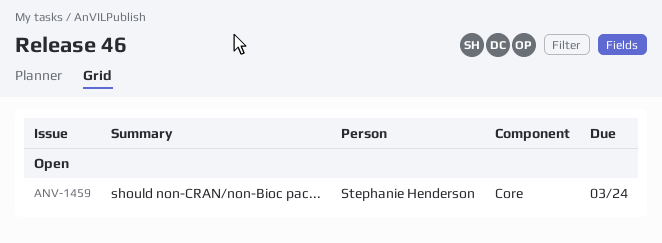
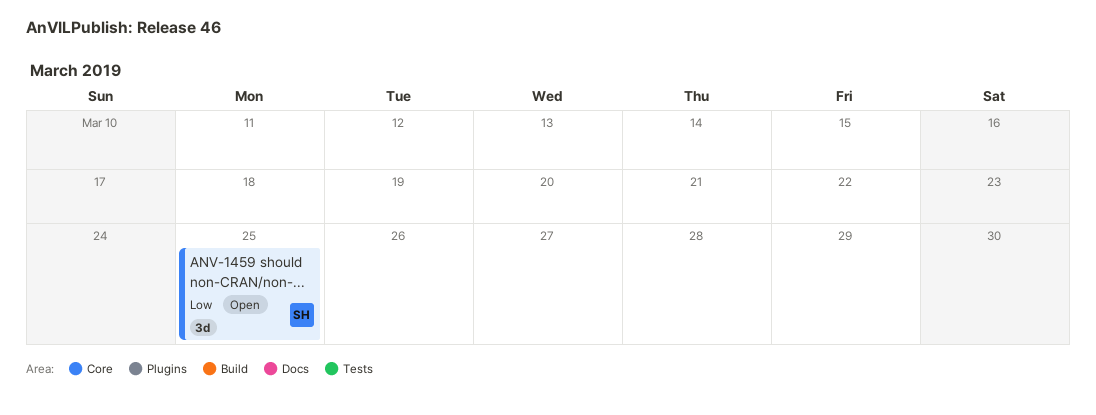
ANV-1459, due: Mar 24 -> Mar 25

